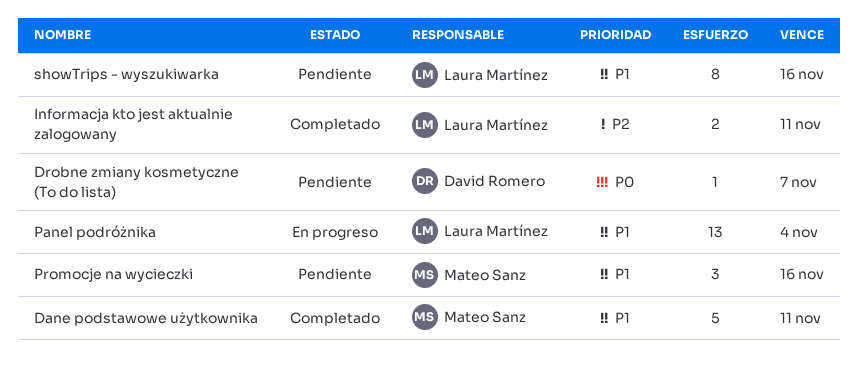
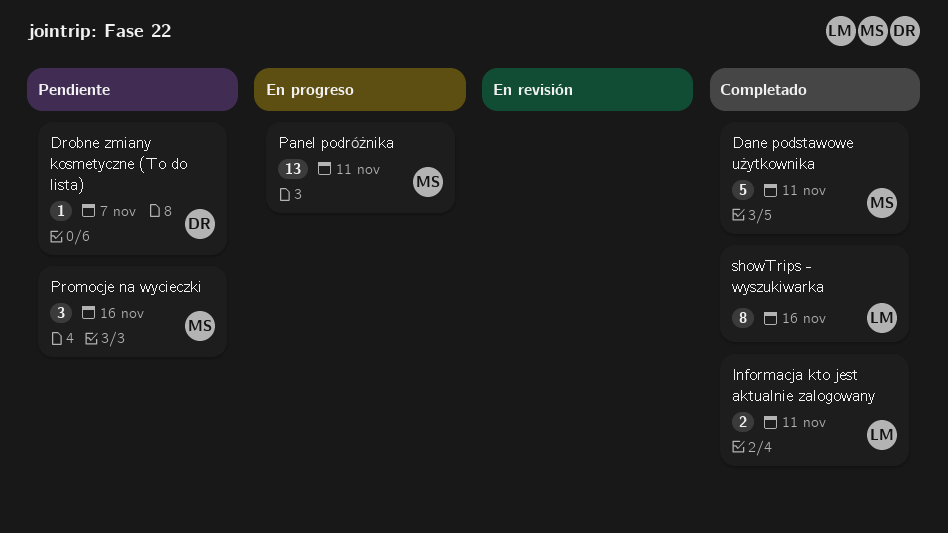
Panel podróżnika, owner: Laura Martínez -> Mateo Sanz
Panel podróżnika, due: Nov 4 -> Nov 11
showTrips - wyszukiwarka, status: Pendiente -> Completado

